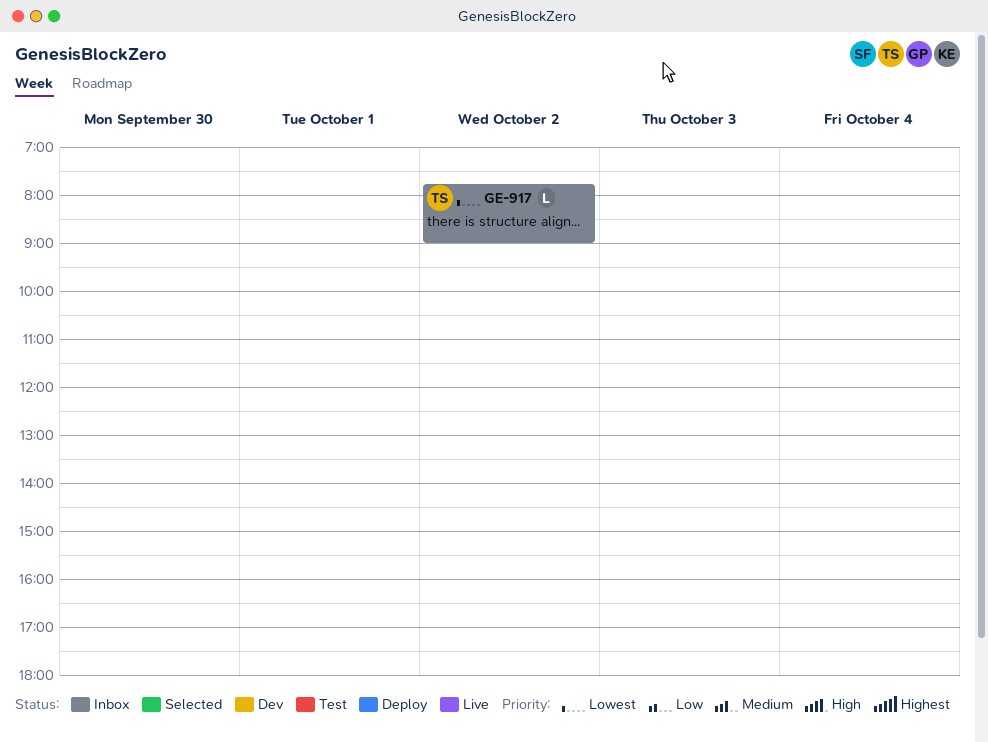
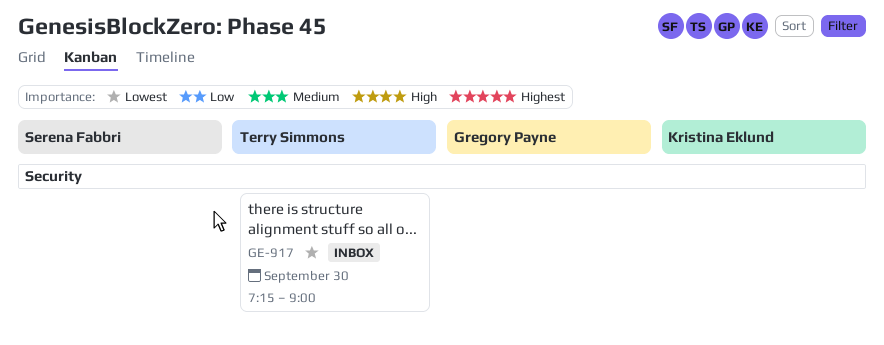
GE-917, day: Oct 2 -> Sep 30
GE-917, begins: 07:45 -> 07:15

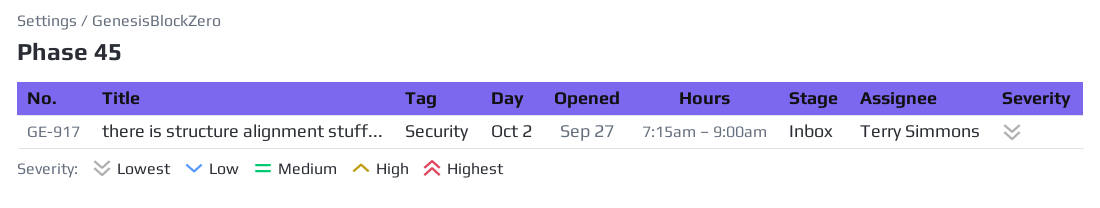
GE-917, day: Sep 30 -> Oct 2

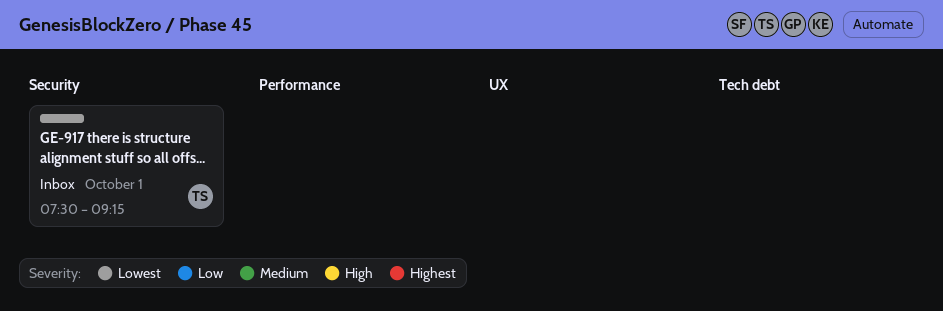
GE-917, day: Oct 2 -> Oct 1
GE-917, begins: 07:15 -> 07:30
GE-917, ends: 09:00 -> 09:15

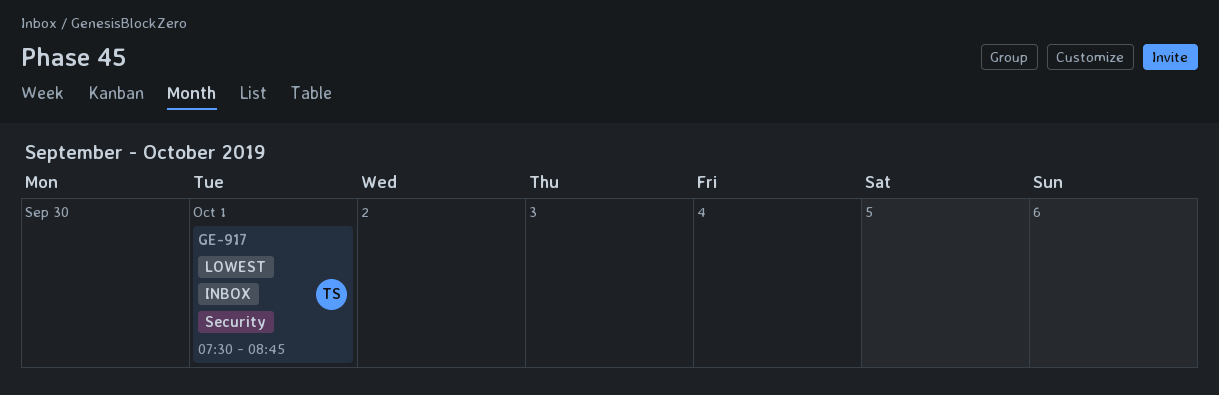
GE-917, ends: 09:15 -> 08:45

